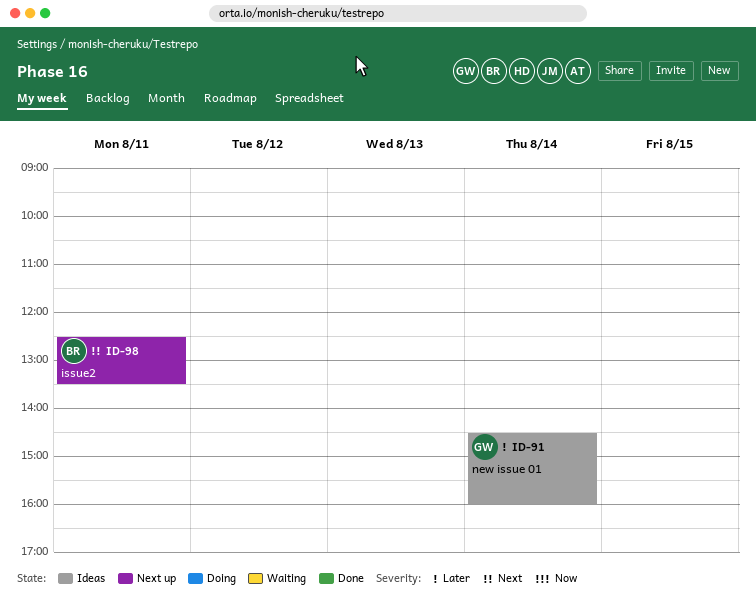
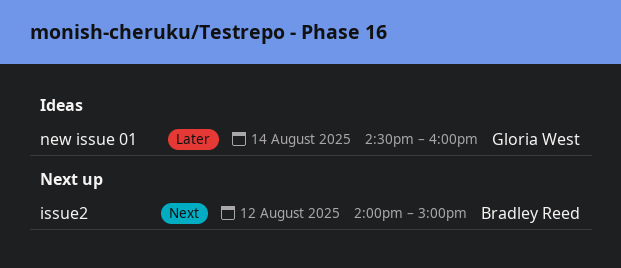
issue2, day: Aug 11 -> Aug 12
issue2, begins: 12:30 -> 14:00
issue2, ends: 13:30 -> 15:00

